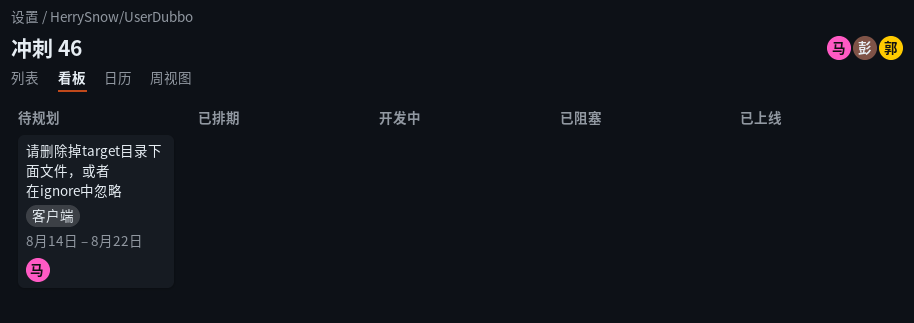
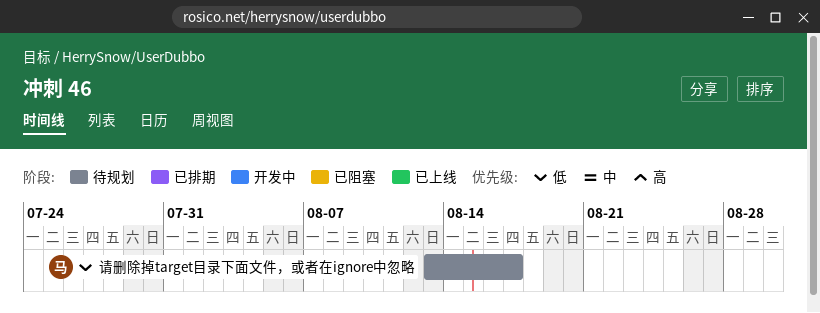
请删除掉target目录下面文件，或者在ignore中忽略, start: Aug 14 -> Aug 13
请删除掉target目录下面文件，或者在ignore中忽略, due: Aug 22 -> Aug 17

